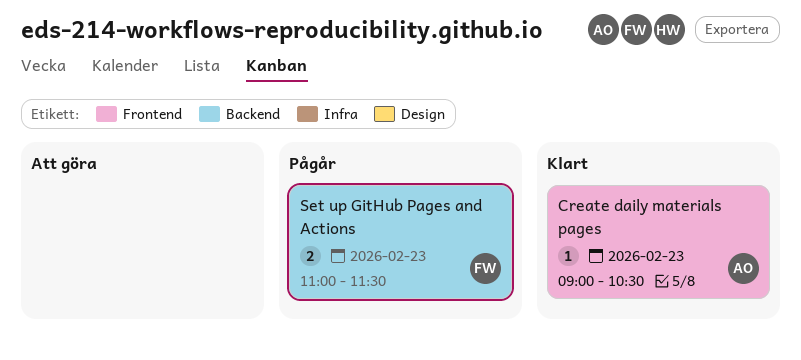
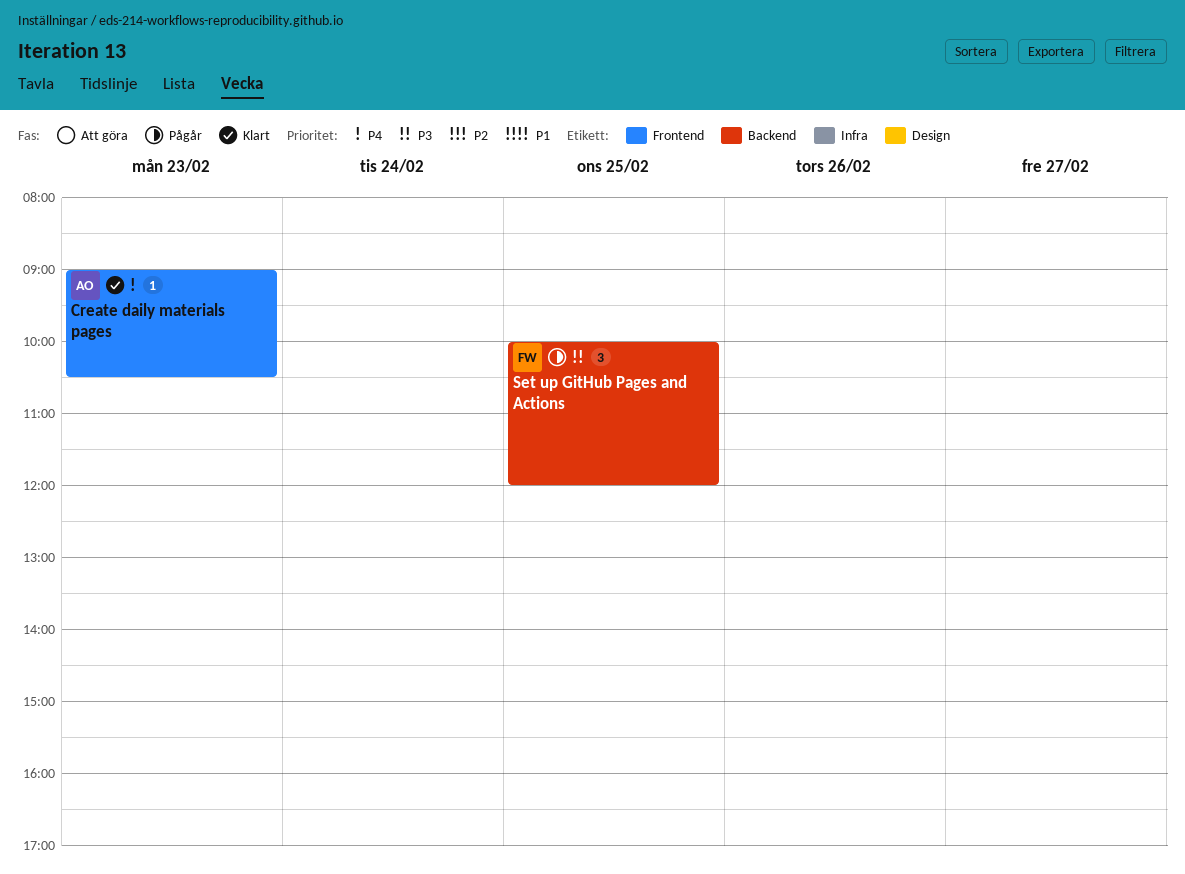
Set up GitHub Pages and Actions, estimate: 2 -> 3
Set up GitHub Pages and Actions, day: Feb 23 -> Feb 25
Set up GitHub Pages and Actions, begins: 11:00 -> 10:00
Set up GitHub Pages and Actions, ends: 11:30 -> 12:00

